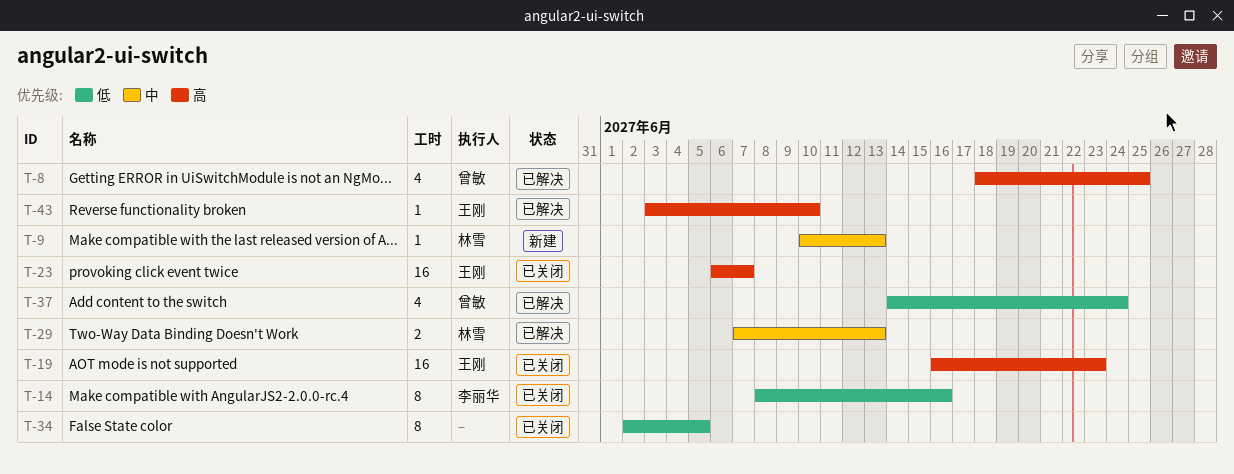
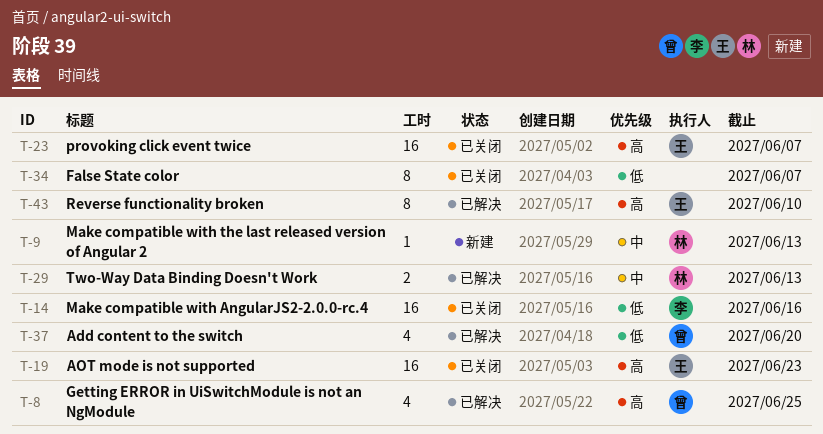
T-14, estimate: 8 -> 16
T-34, due: Jun 5 -> Jun 7
T-37, due: Jun 24 -> Jun 20
T-43, estimate: 1 -> 8

